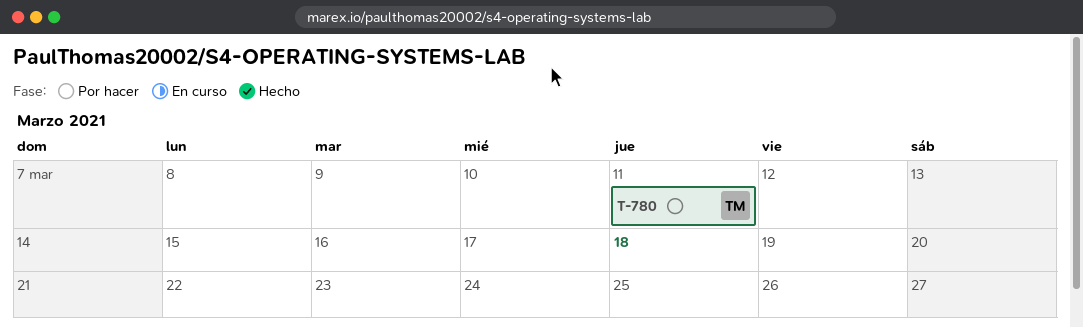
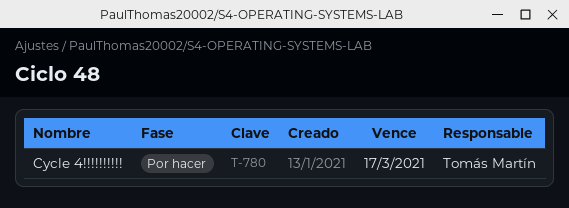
T-780, due: Mar 11 -> Mar 17

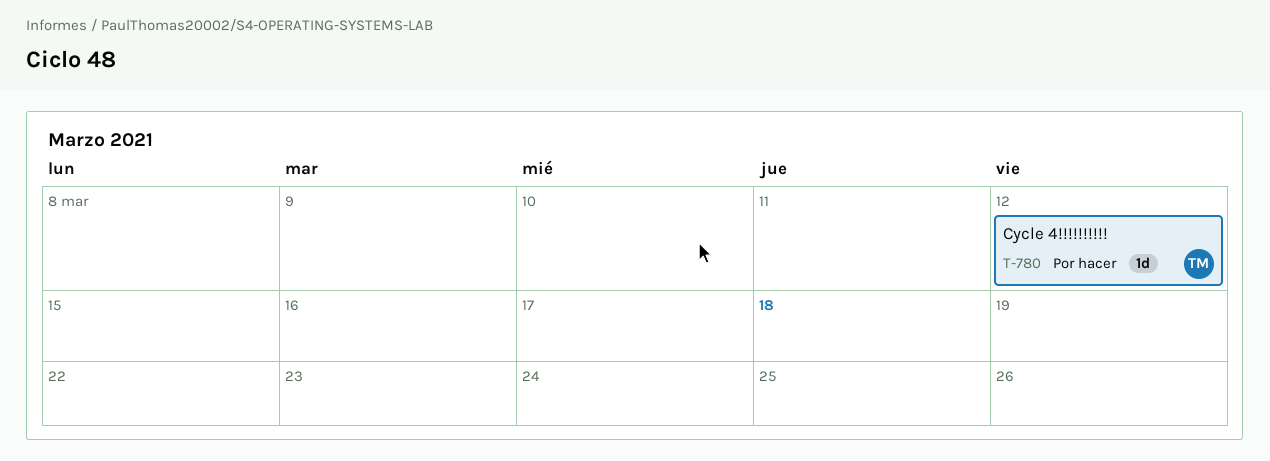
T-780, due: Mar 17 -> Mar 12

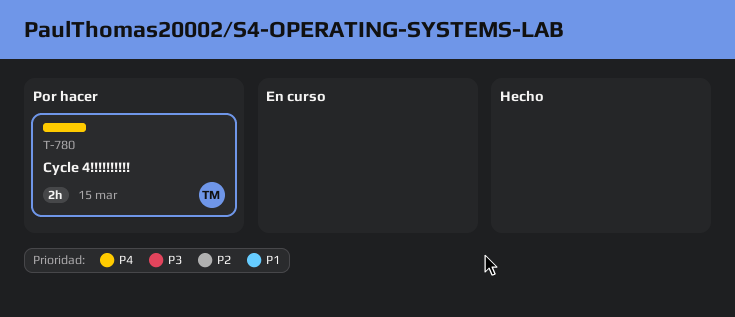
T-780, estimate: 1d -> 2h
T-780, due: Mar 12 -> Mar 15

